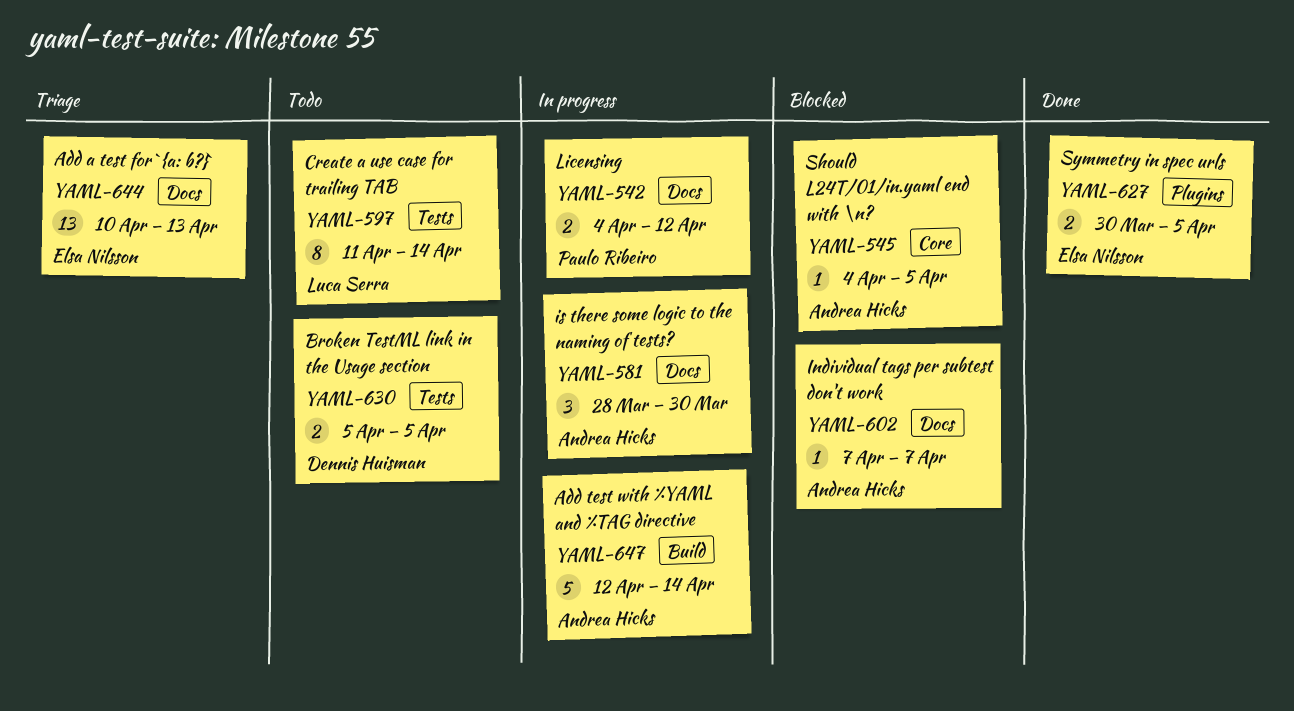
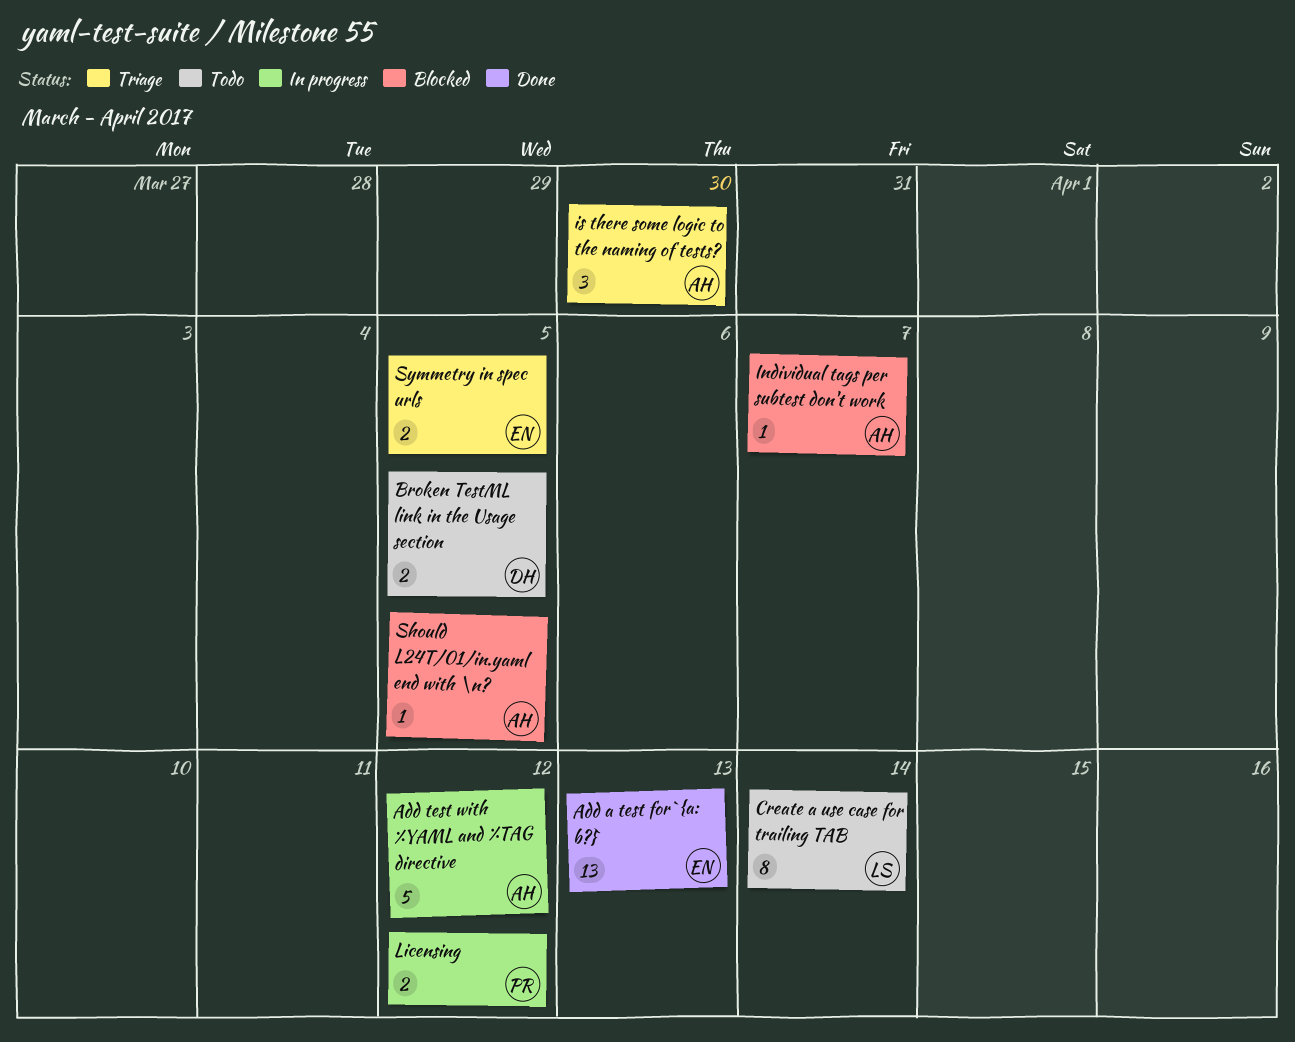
Add a test for `{a: b?}`, status: Triage -> Done
Add test with %YAML and %TAG directive, due: Apr 14 -> Apr 12
is there some logic to the naming of tests?, status: In progress -> Triage
Symmetry in spec urls, status: Done -> Triage

